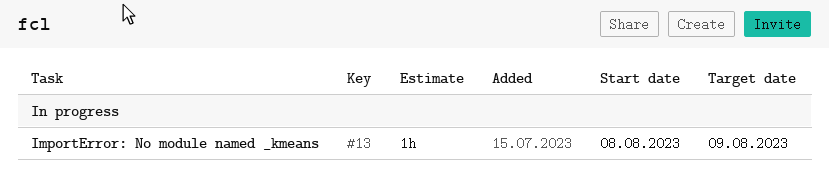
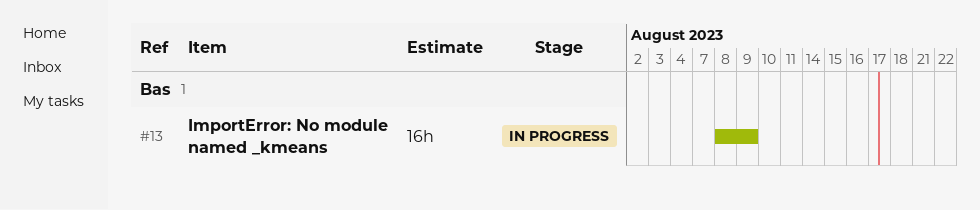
#13, estimate: 1h -> 16h

